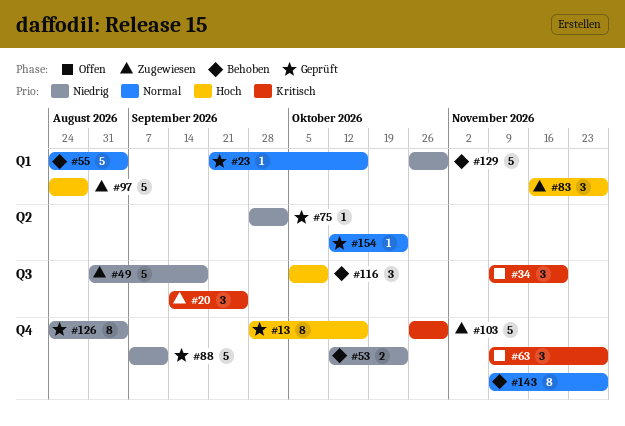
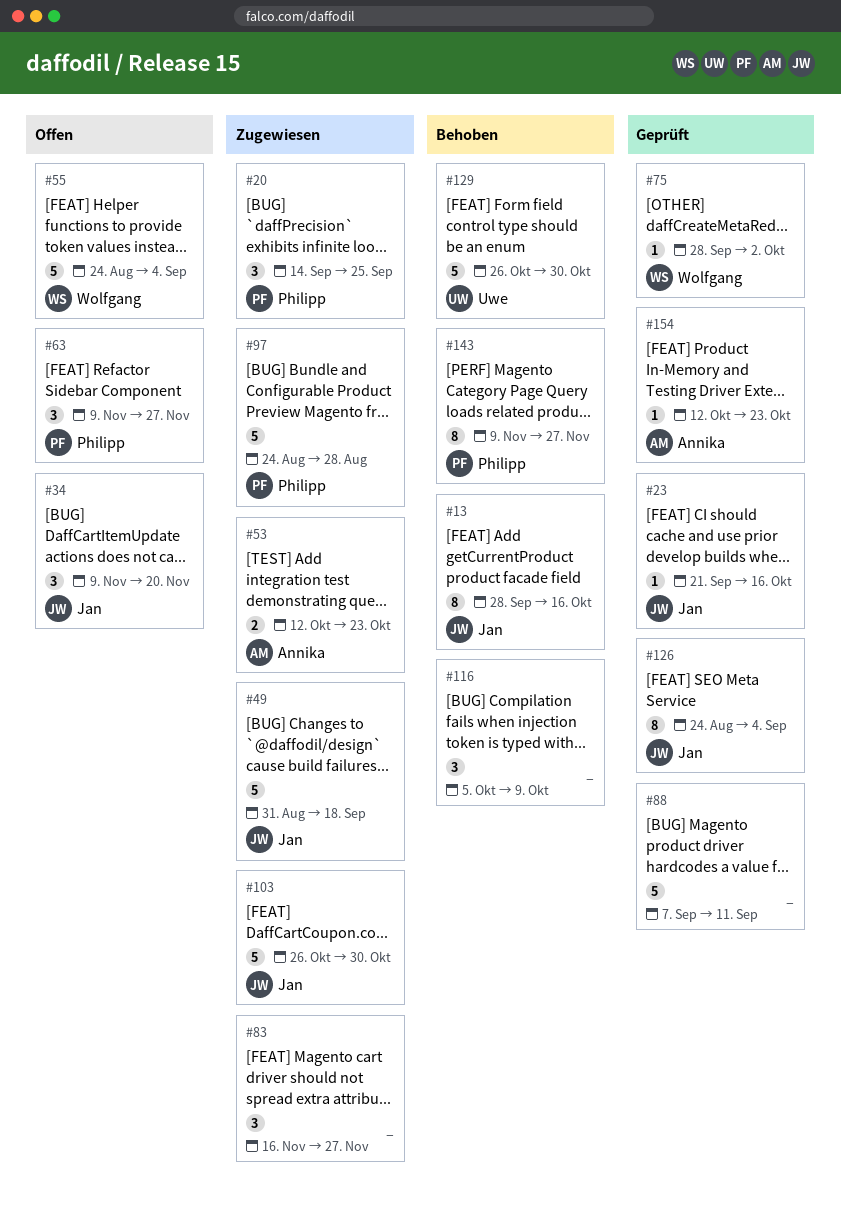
#13, status: Geprüft -> Behoben
#53, status: Behoben -> Zugewiesen
#55, status: Behoben -> Offen

